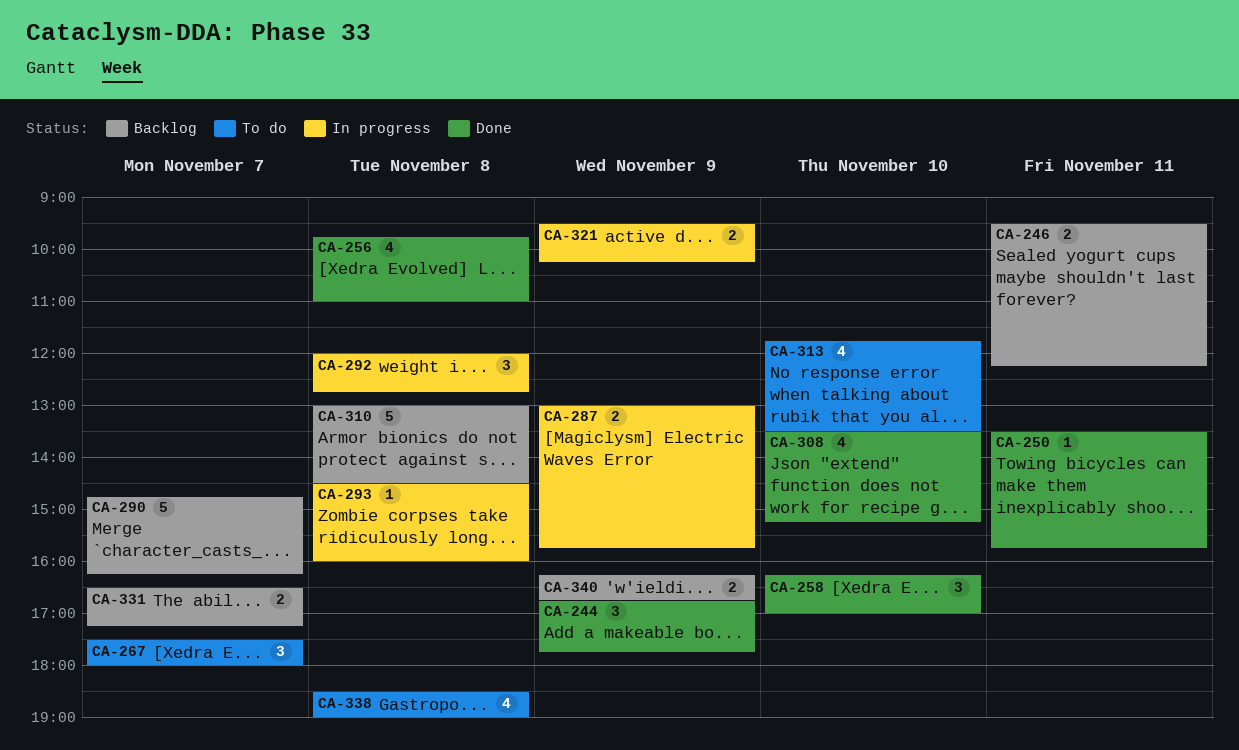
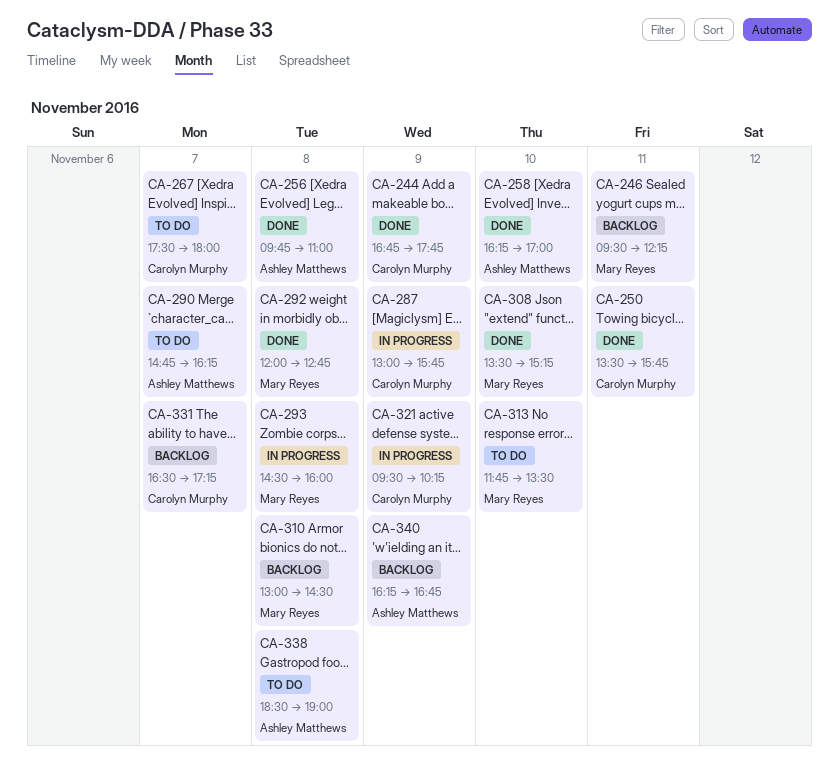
CA-290, status: Backlog -> To do
CA-292, status: In progress -> Done

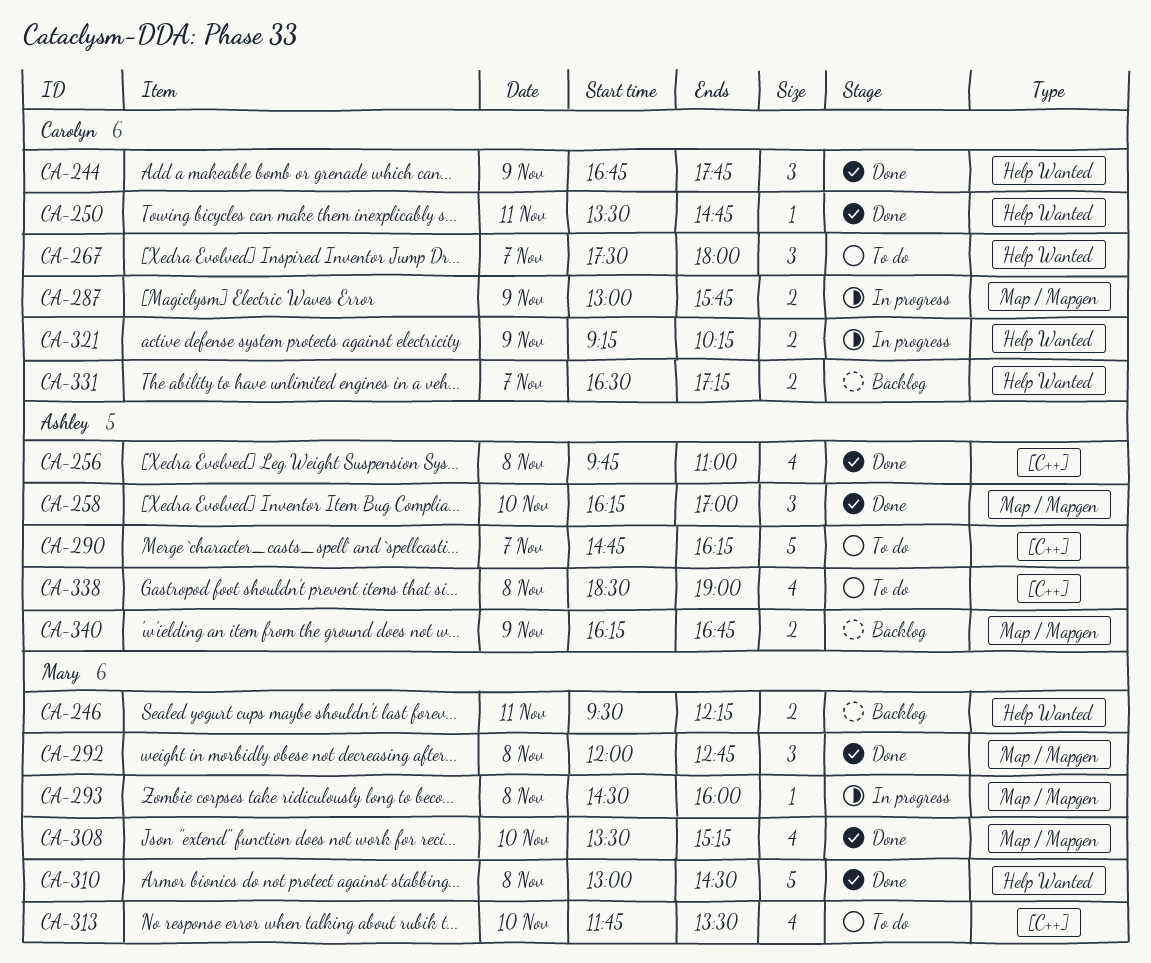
CA-250, ends: 15:45 -> 14:45
CA-310, status: Backlog -> Done
CA-321, begins: 09:30 -> 09:15

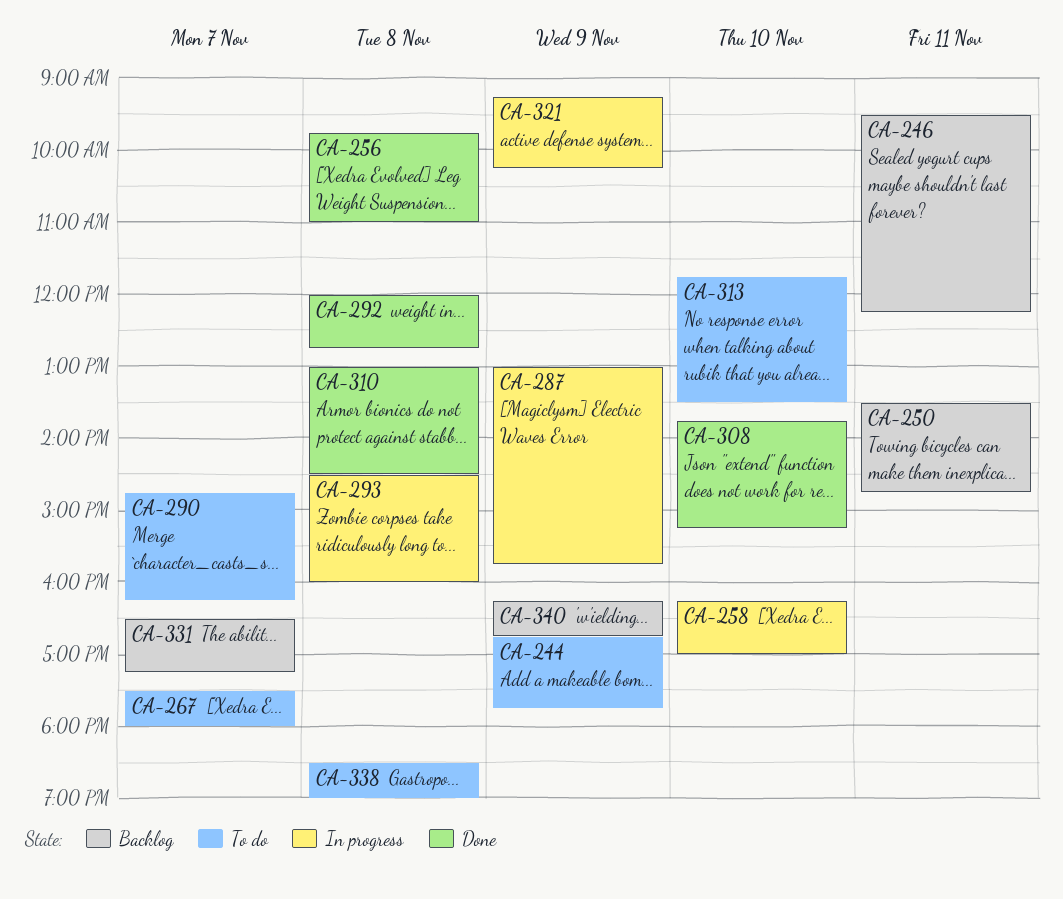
CA-244, status: Done -> To do
CA-250, status: Done -> Backlog
CA-258, status: Done -> In progress
CA-308, begins: 13:30 -> 13:45

